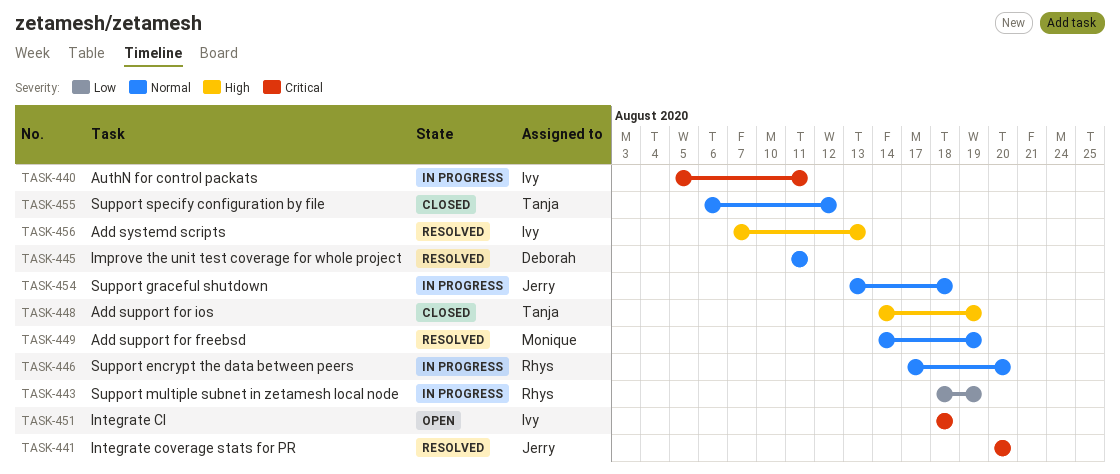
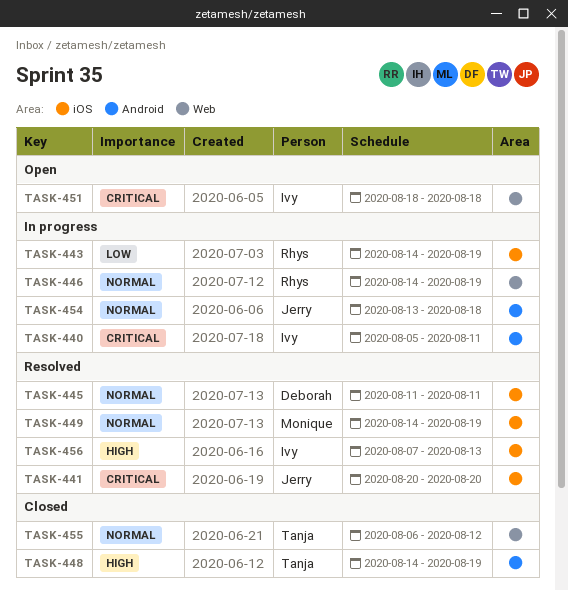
TASK-443, start: Aug 18 -> Aug 14
TASK-446, start: Aug 17 -> Aug 14
TASK-446, due: Aug 20 -> Aug 19

